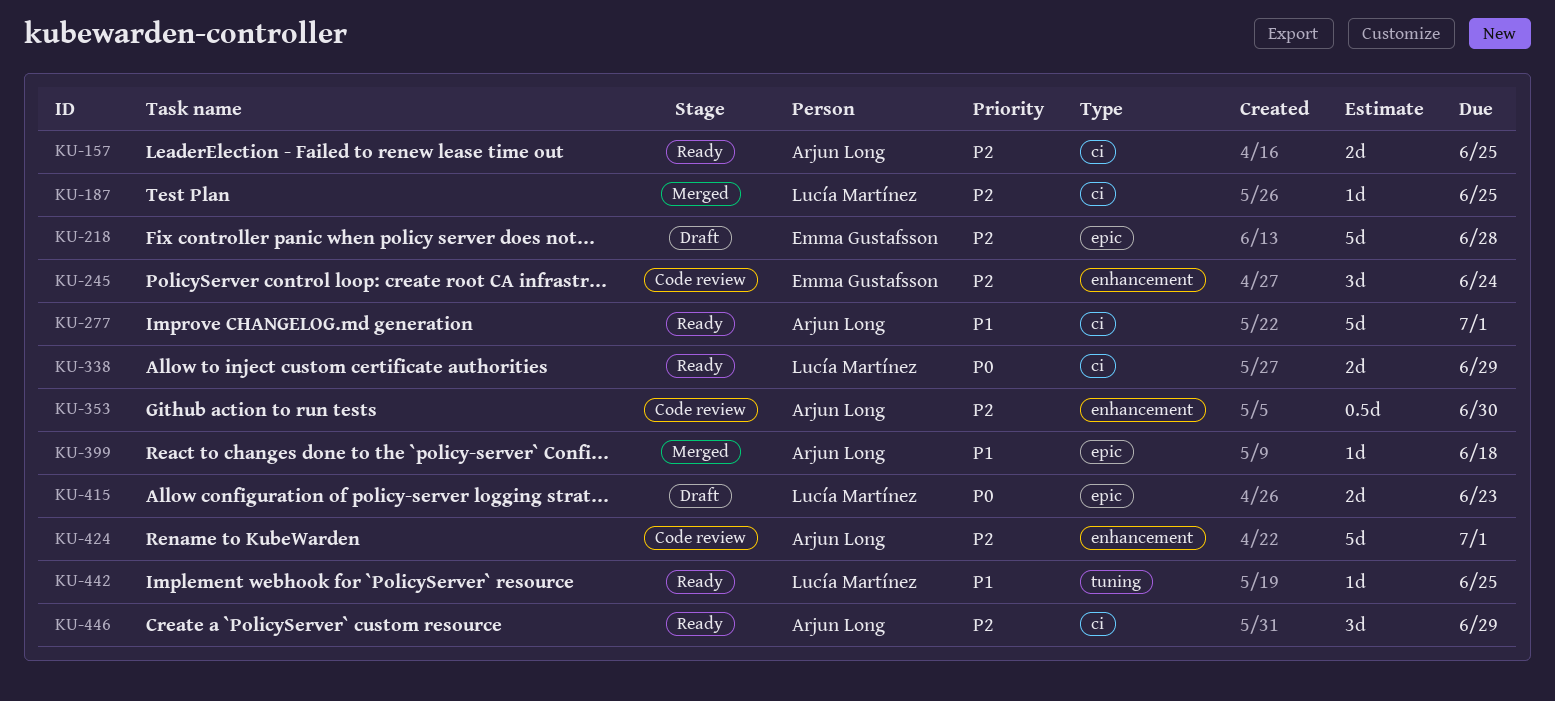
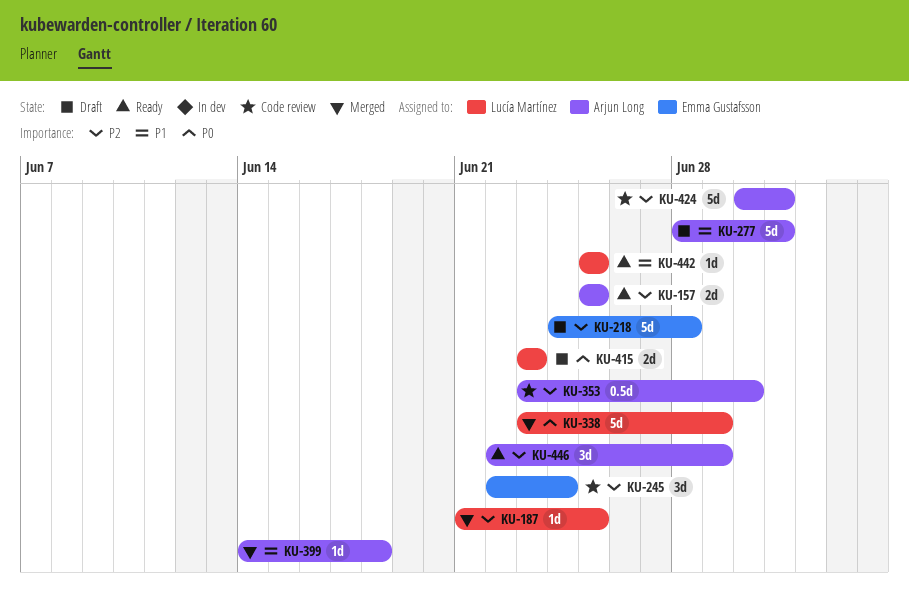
KU-277, status: Ready -> Draft
KU-338, status: Ready -> Merged
KU-338, estimate: 2d -> 5d

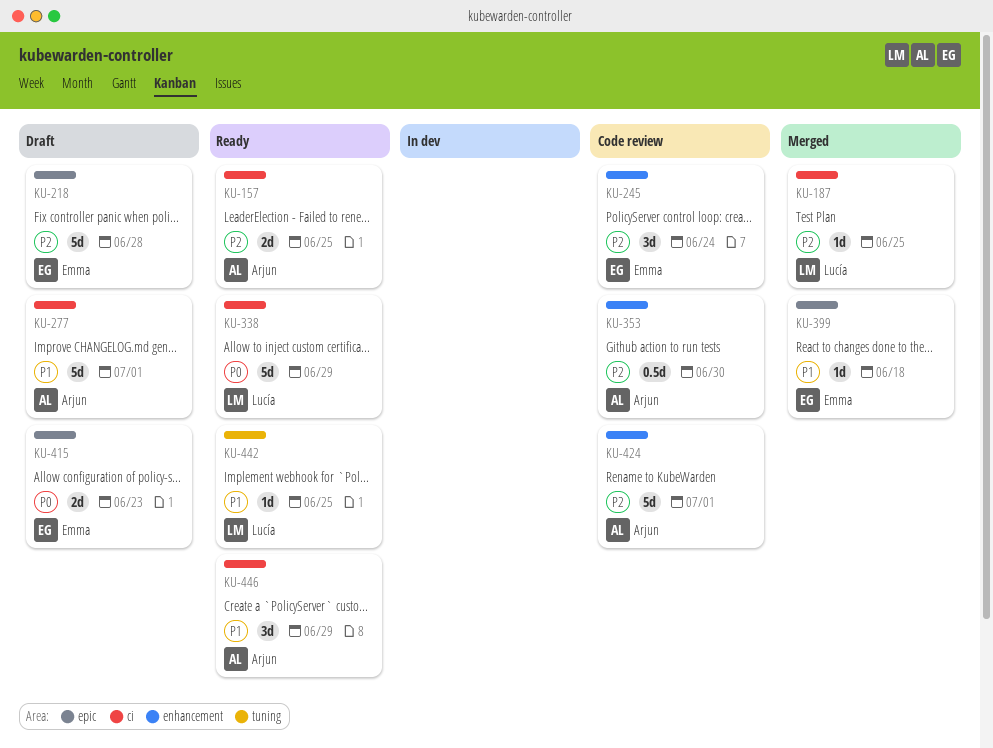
KU-338, status: Merged -> Ready
KU-399, owner: Arjun Long -> Emma Gustafsson
KU-415, owner: Lucía Martínez -> Emma Gustafsson
KU-446, priority: P2 -> P1

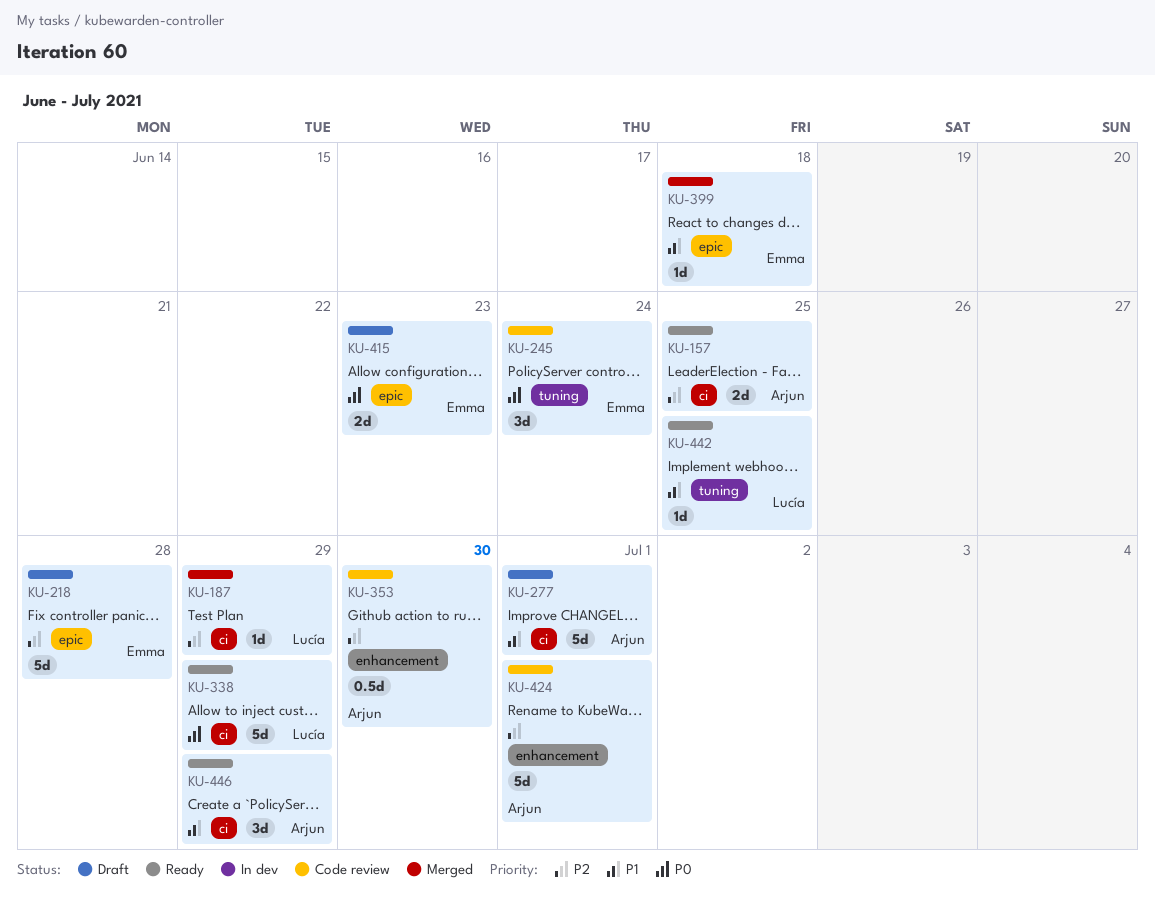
KU-187, due: Jun 25 -> Jun 29
KU-245, priority: P2 -> P0
KU-245, label: enhancement -> tuning

